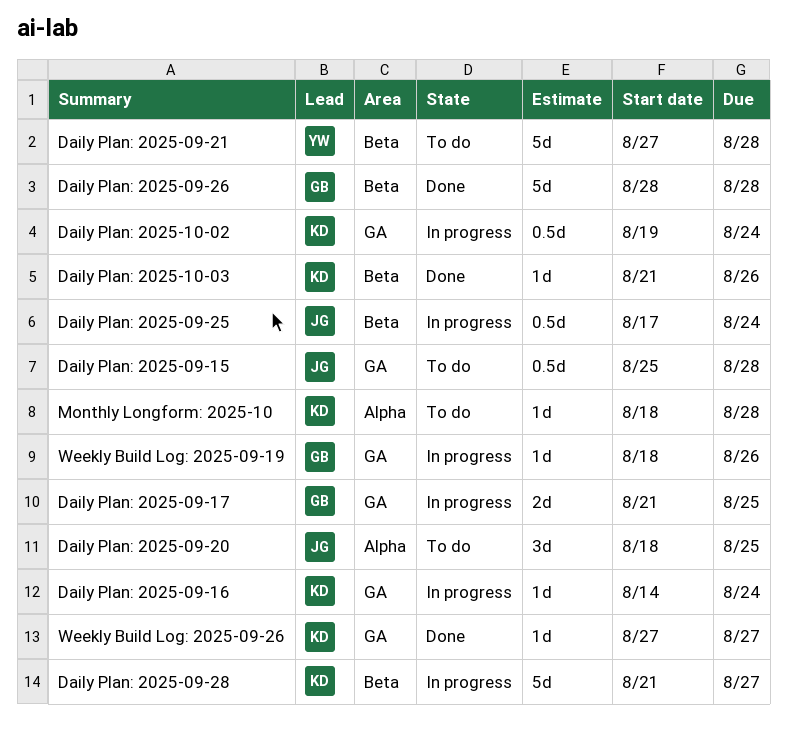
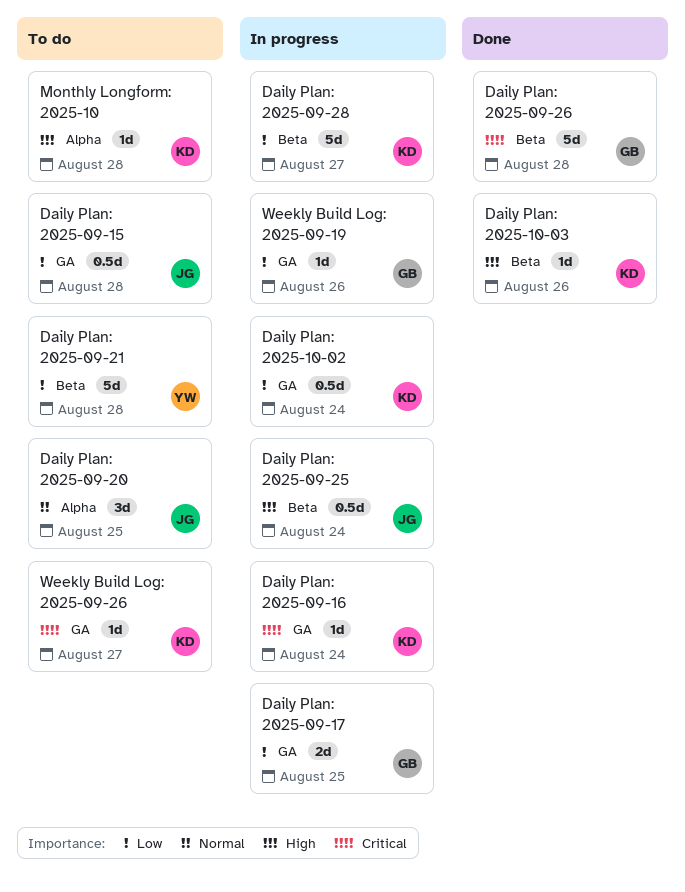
Weekly Build Log: 2025-09-26, status: Done -> To do

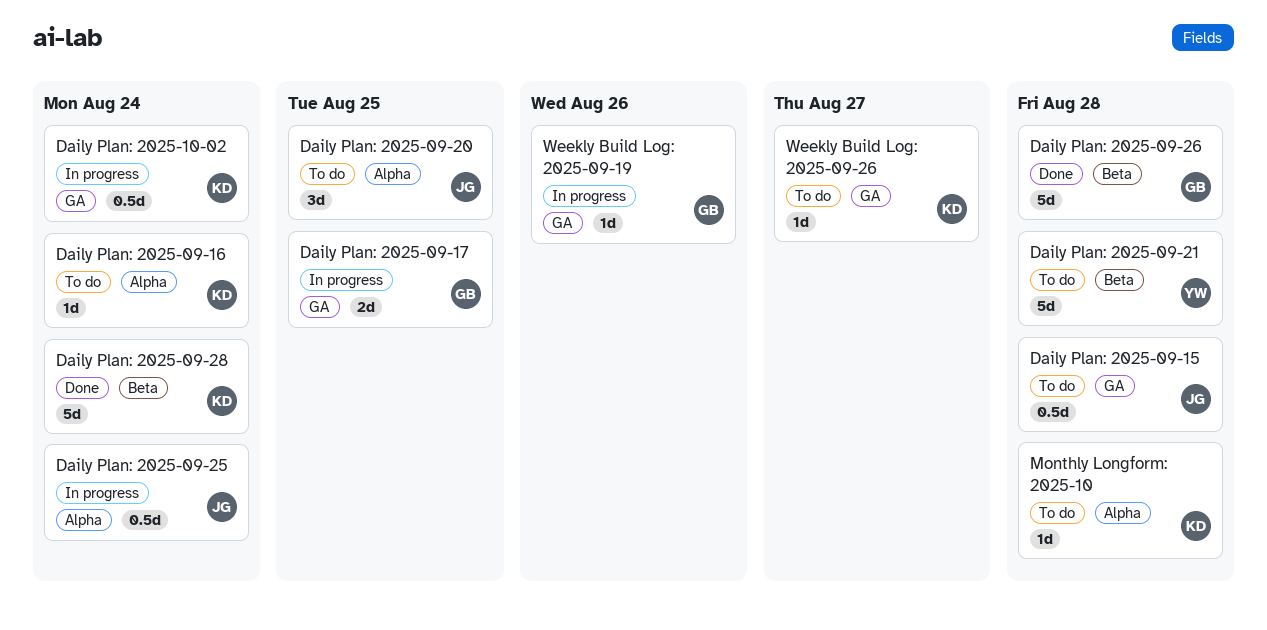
Daily Plan: 2025-09-16, status: In progress -> To do
Daily Plan: 2025-09-16, label: GA -> Alpha
Daily Plan: 2025-09-25, label: Beta -> Alpha
Daily Plan: 2025-09-28, status: In progress -> Done
Daily Plan: 2025-09-28, due: Aug 27 -> Aug 24
Daily Plan: 2025-10-03: present -> none

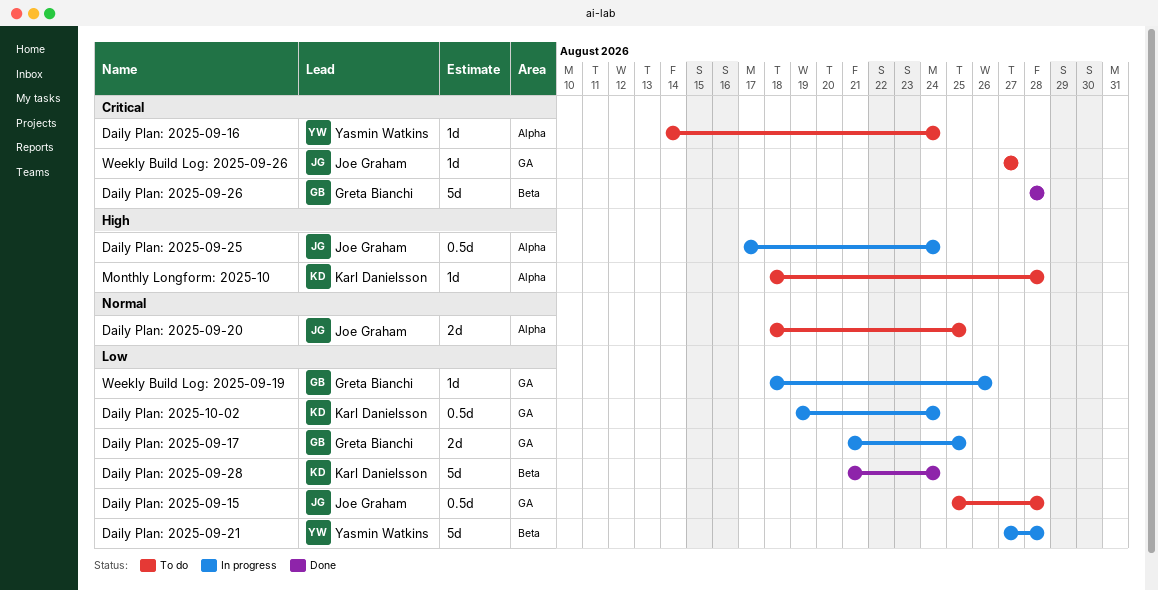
Daily Plan: 2025-09-16, owner: Karl Danielsson -> Yasmin Watkins
Daily Plan: 2025-09-20, estimate: 3d -> 2d
Daily Plan: 2025-09-21, status: To do -> In progress
Weekly Build Log: 2025-09-26, owner: Karl Danielsson -> Joe Graham

